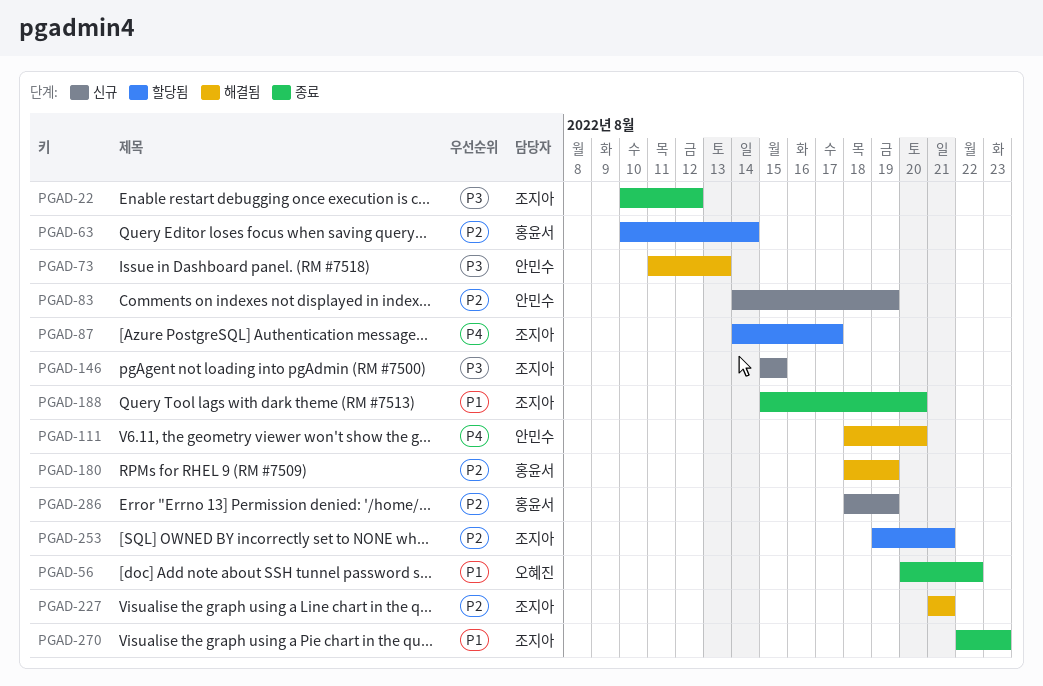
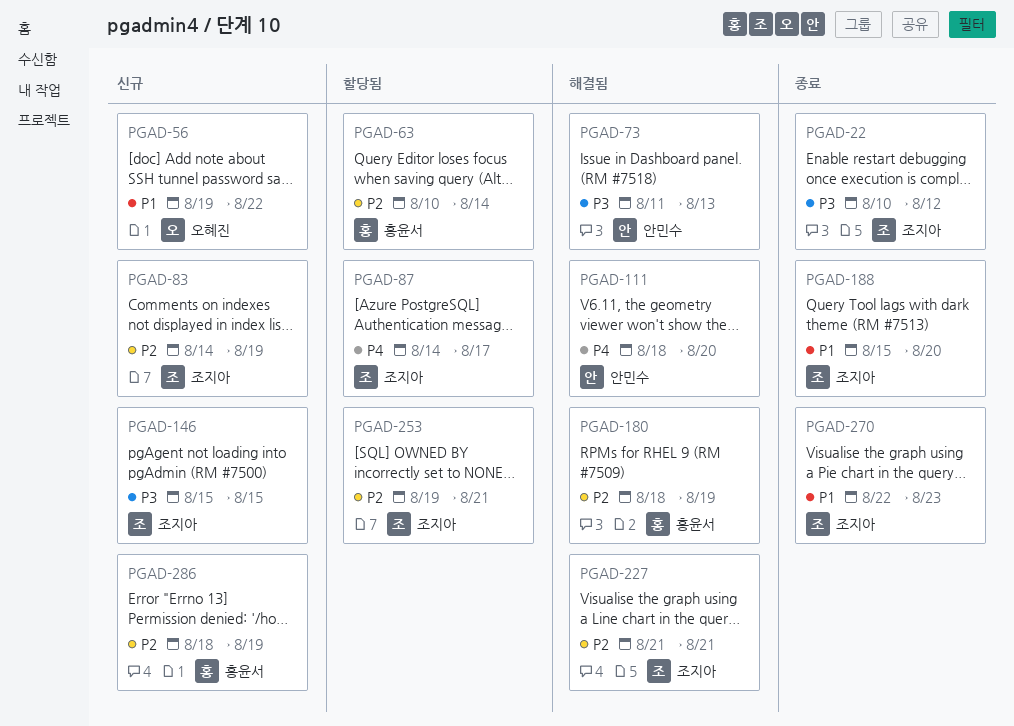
PGAD-56, status: 종료 -> 신규
PGAD-56, start: Aug 20 -> Aug 19
PGAD-83, owner: 안민수 -> 조지아

